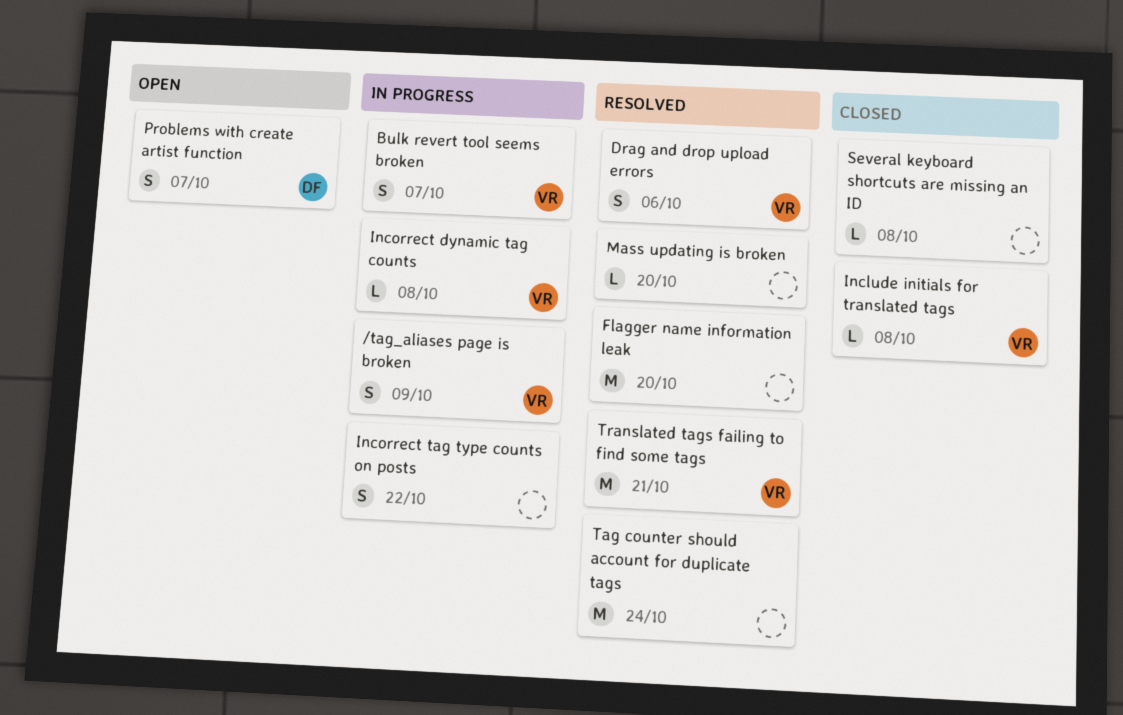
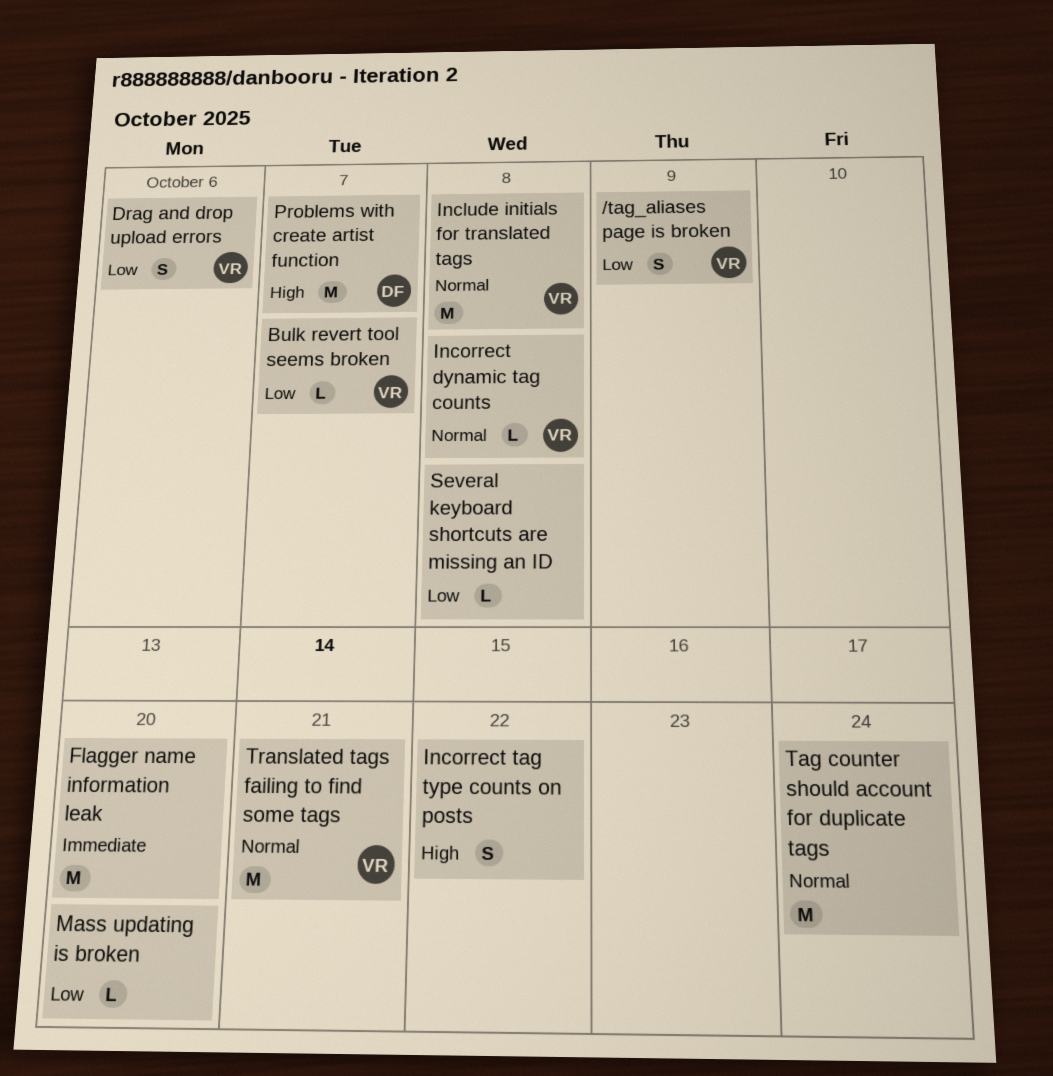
Bulk revert tool seems broken, estimate: S -> L
Include initials for translated tags, estimate: L -> M
Problems with create artist function, estimate: S -> M

